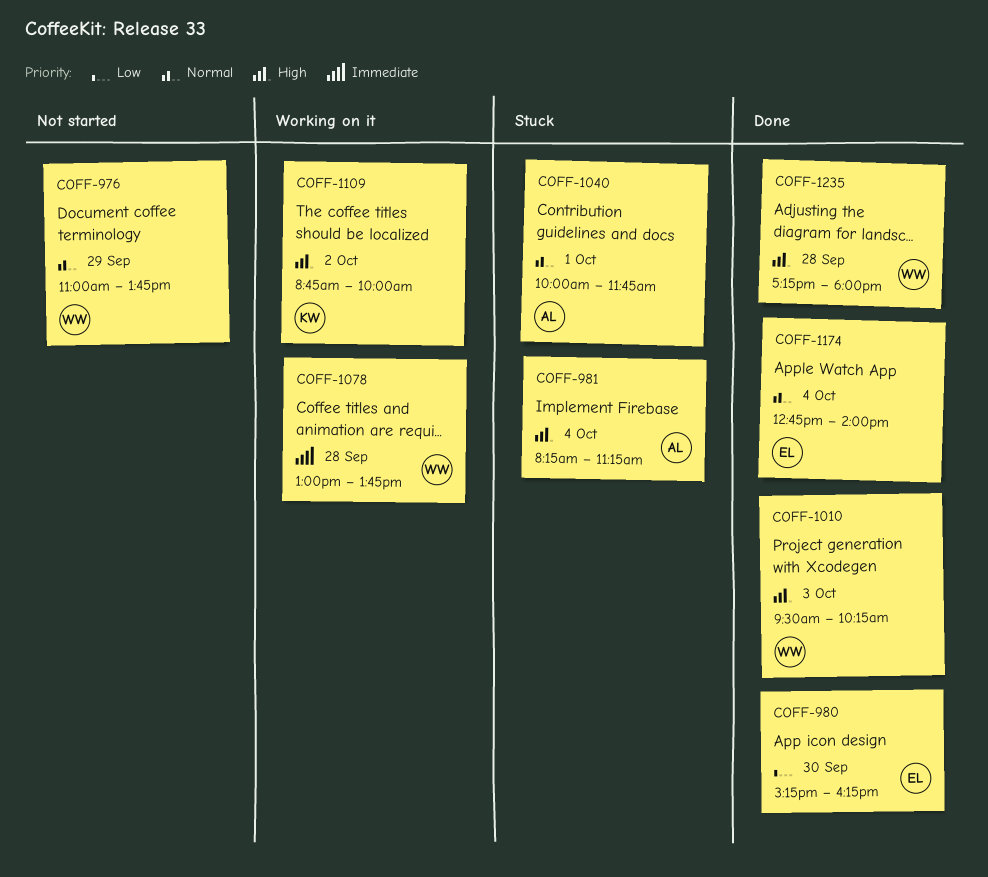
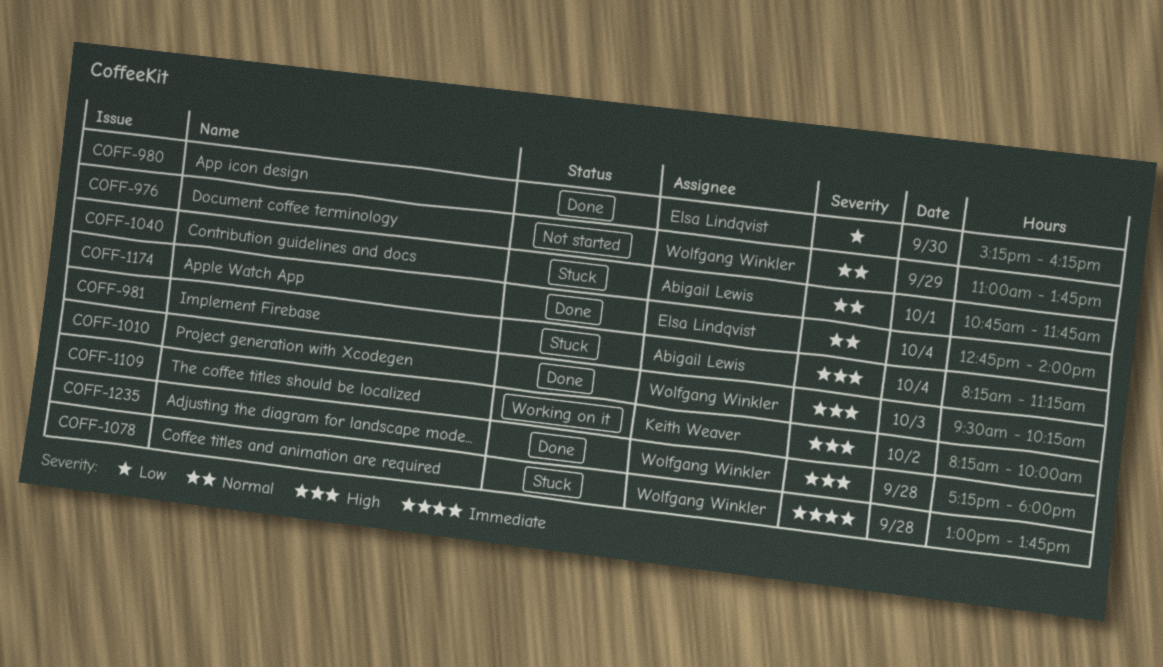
COFF-1040, begins: 10:00 -> 10:45
COFF-1078, status: Working on it -> Stuck
COFF-1109, begins: 08:45 -> 08:15

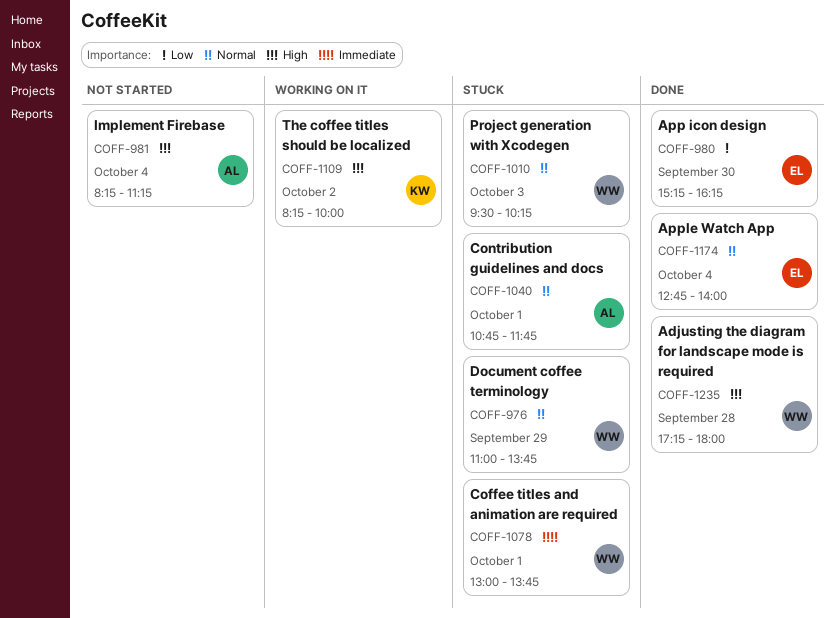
COFF-976, status: Not started -> Stuck
COFF-981, status: Stuck -> Not started
COFF-1010, status: Done -> Stuck
COFF-1010, priority: High -> Normal
COFF-1078, day: Sep 28 -> Oct 1

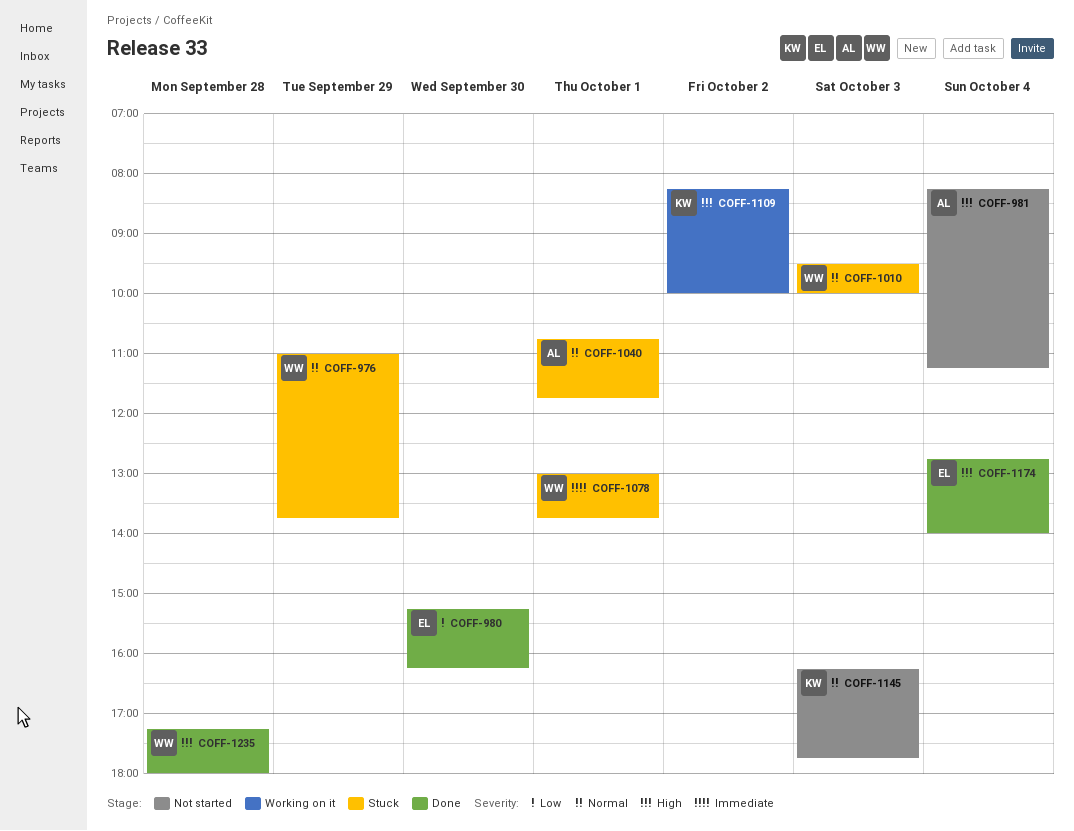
COFF-1010, ends: 10:15 -> 10:00
COFF-1145: none -> present
COFF-1174, priority: Normal -> High

